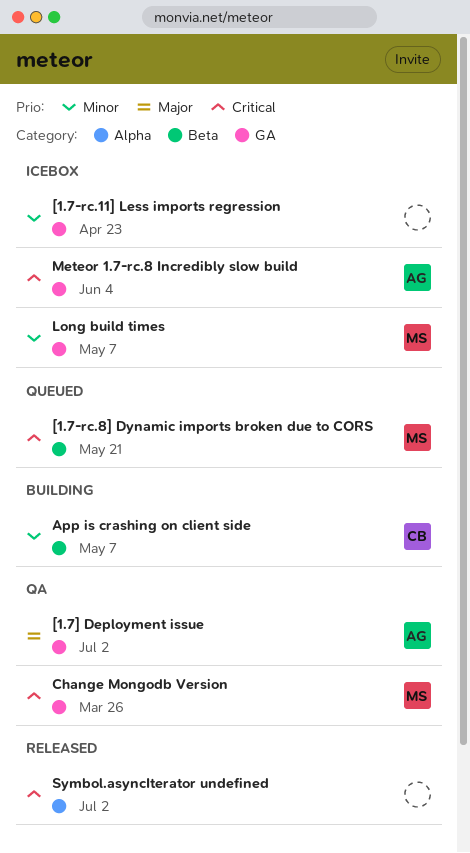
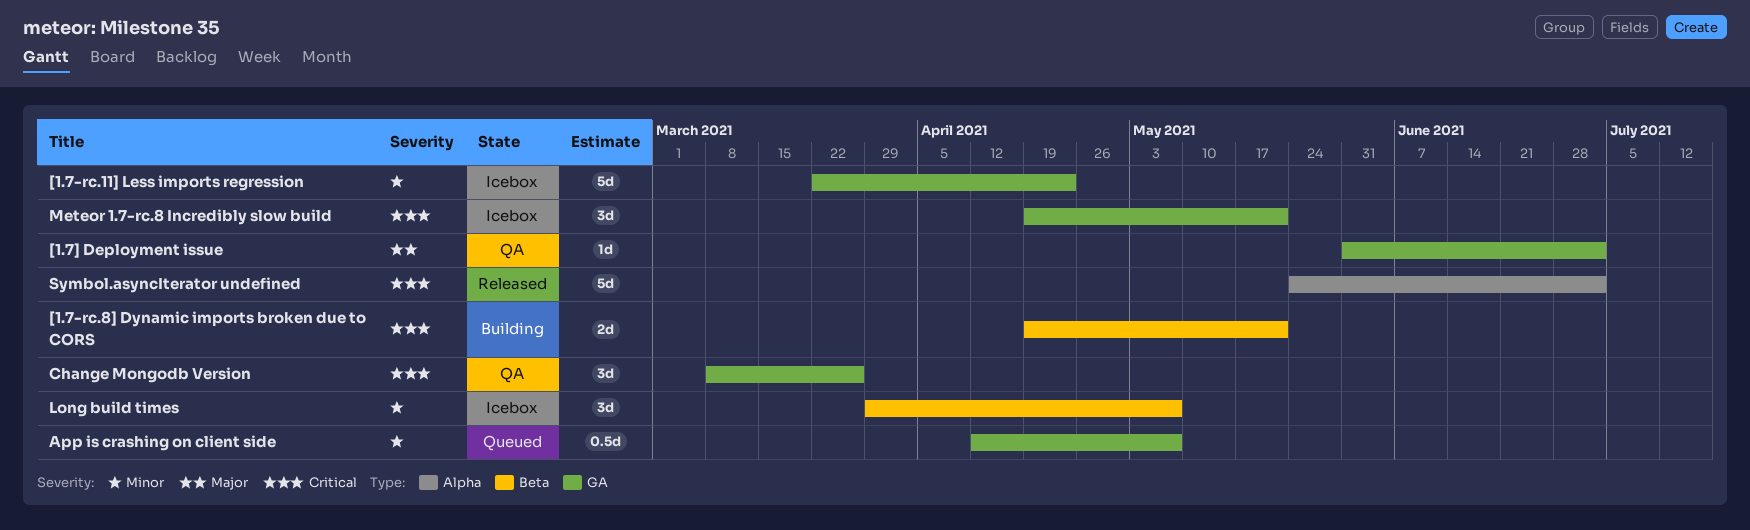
[1.7-rc.8] Dynamic imports broken due to CORS, status: Queued -> Building
App is crashing on client side, status: Building -> Queued
App is crashing on client side, label: Beta -> GA
Long build times, label: GA -> Beta
Meteor 1.7-rc.8 Incredibly slow build, due: Jun 4 -> May 21

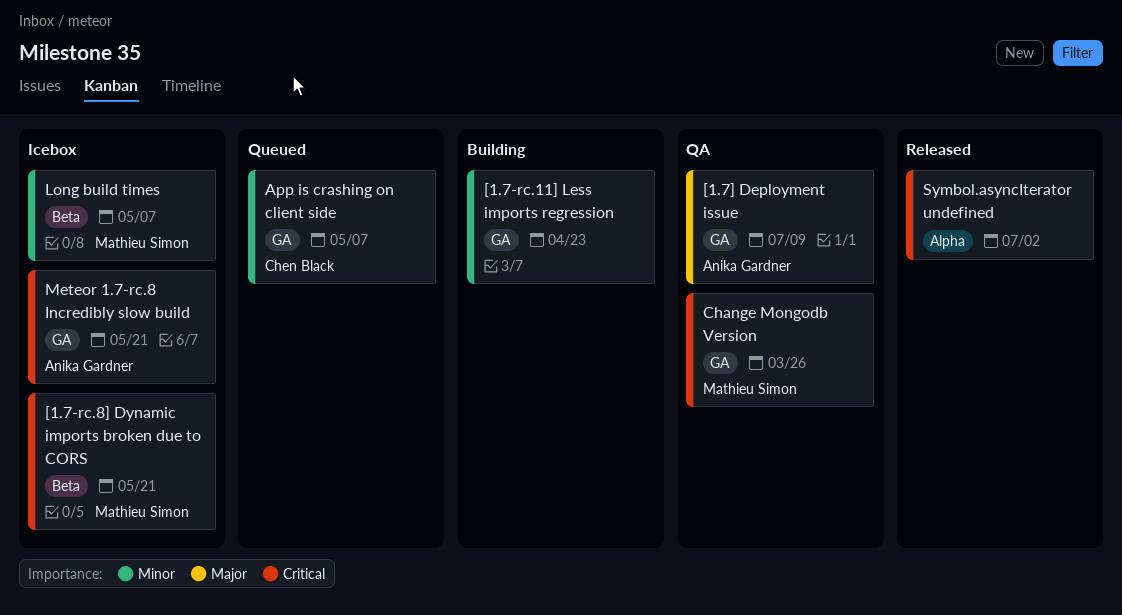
[1.7-rc.11] Less imports regression, status: Icebox -> Building
[1.7-rc.8] Dynamic imports broken due to CORS, status: Building -> Icebox
[1.7] Deployment issue, due: Jul 2 -> Jul 9

